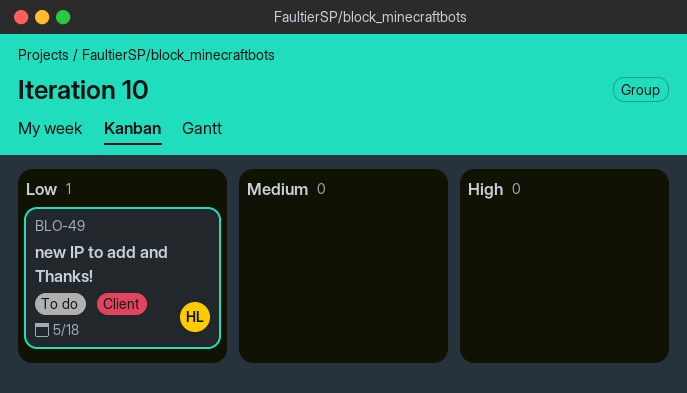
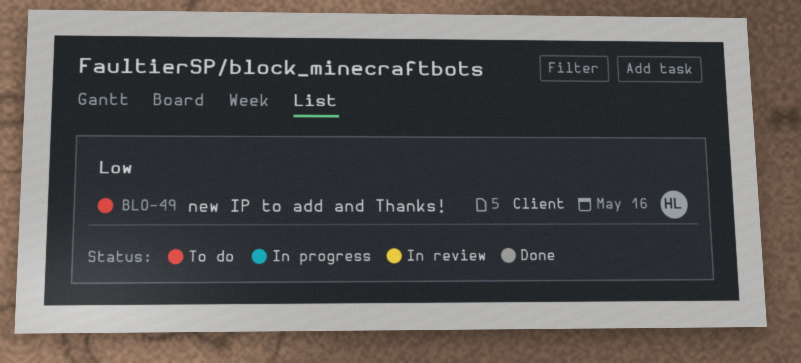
BLO-49, due: May 18 -> May 16

